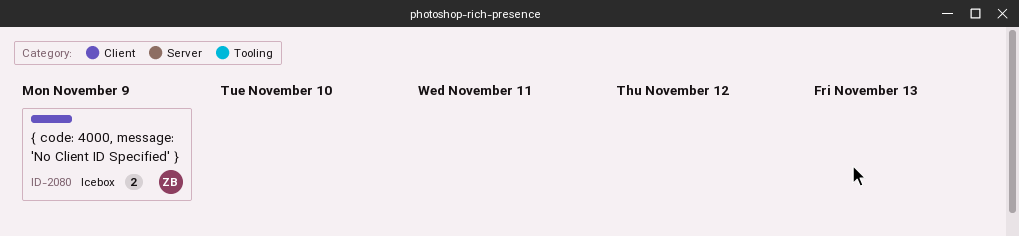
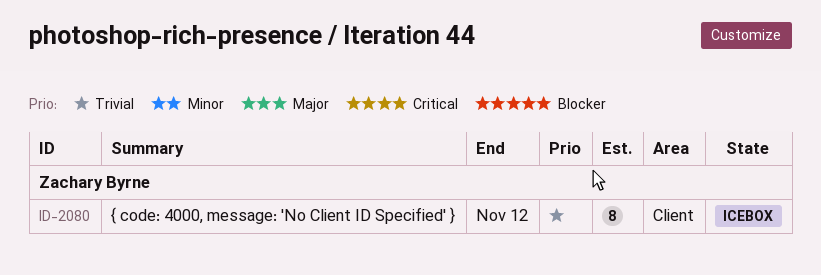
ID-2080, estimate: 2 -> 8
ID-2080, due: Nov 9 -> Nov 12

